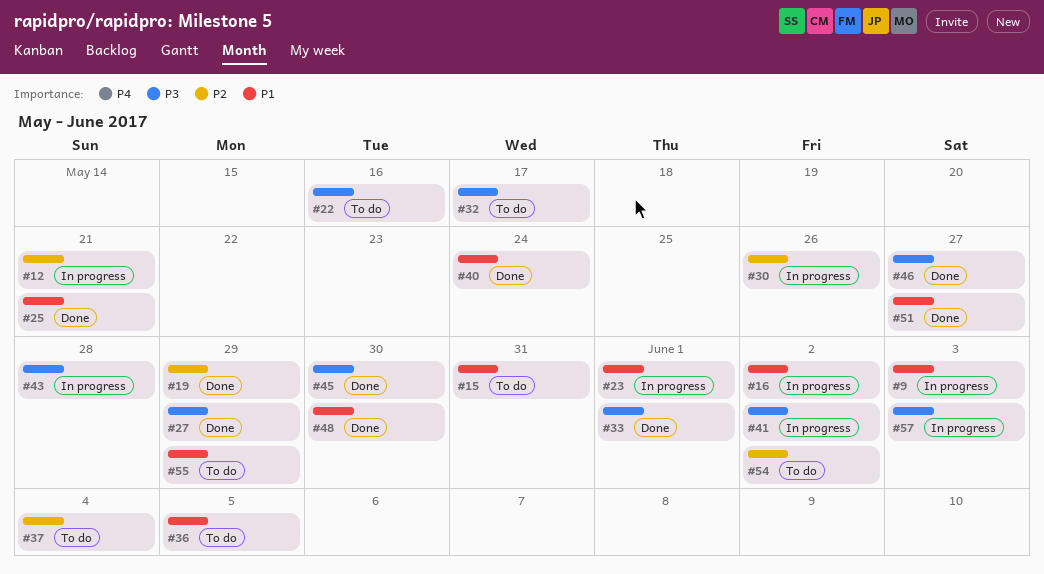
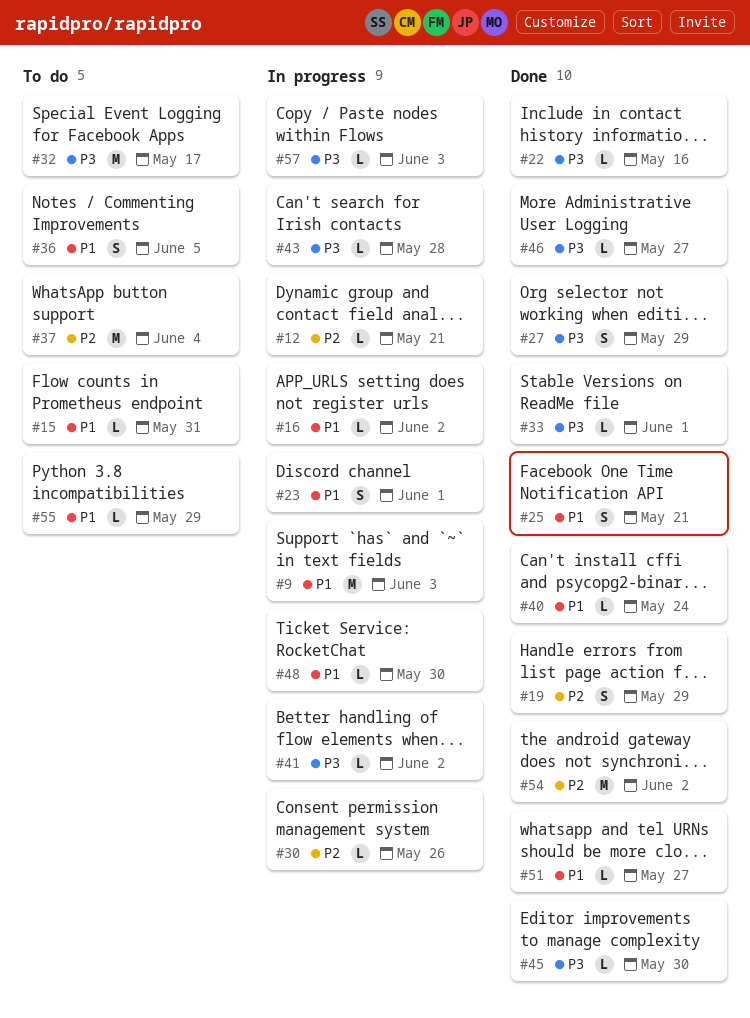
#22, status: To do -> Done
#48, status: Done -> In progress
#54, status: To do -> Done

